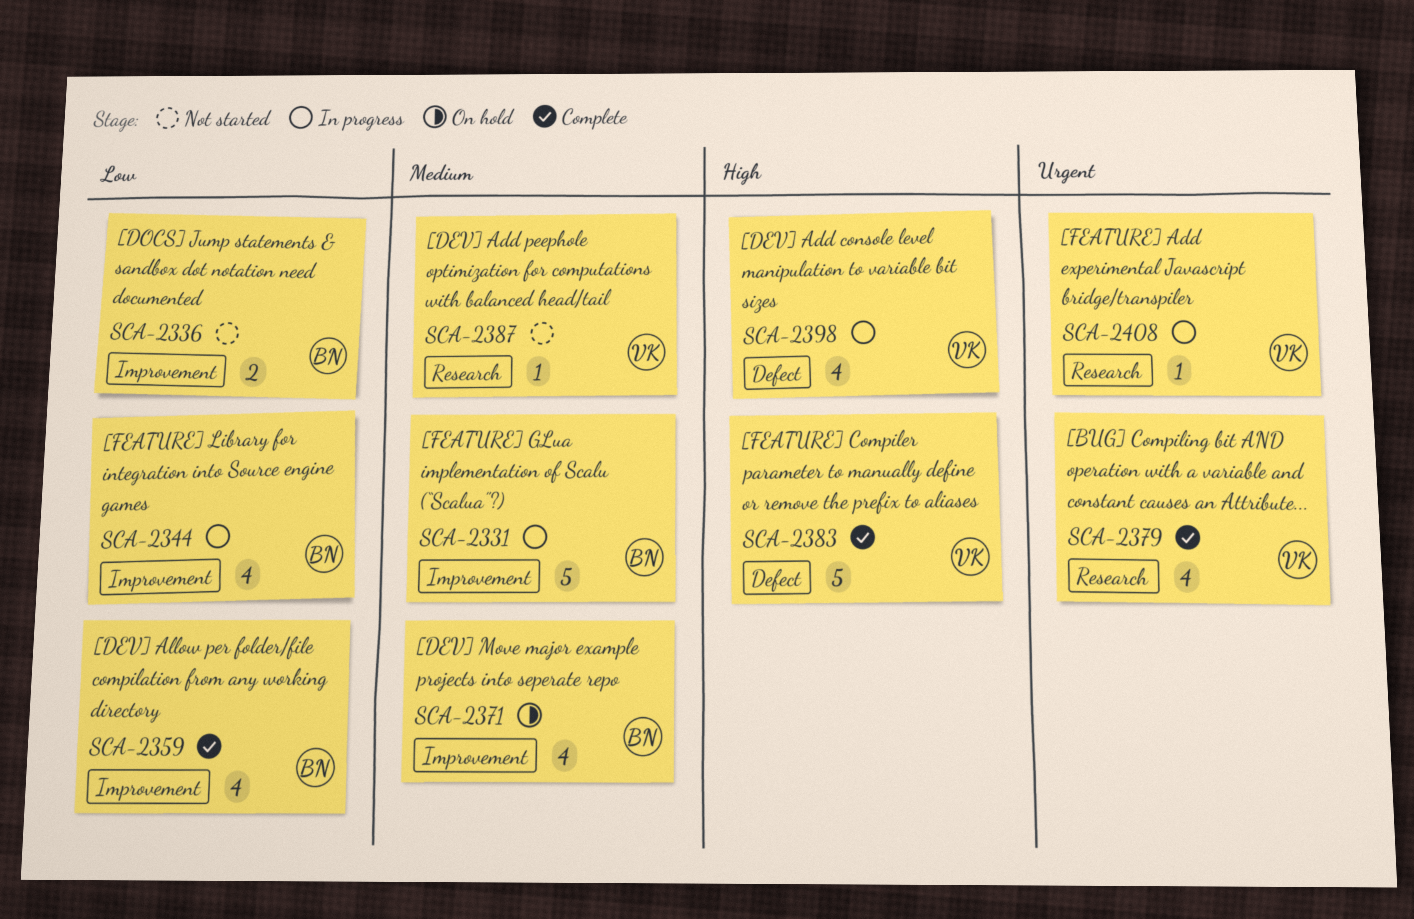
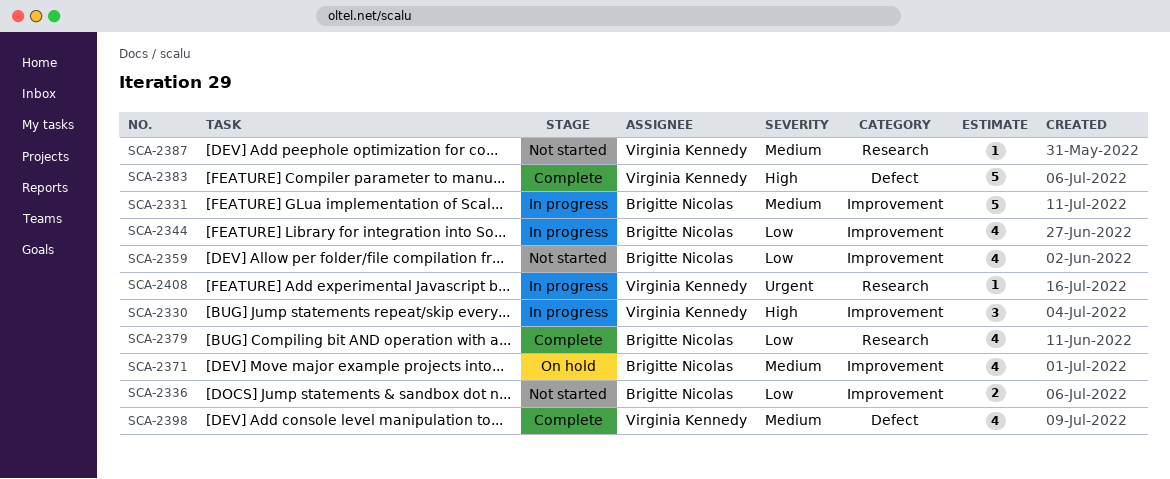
SCA-2330: none -> present
SCA-2359, status: Complete -> Not started
SCA-2379, owner: Virginia Kennedy -> Brigitte Nicolas
SCA-2379, priority: Urgent -> Low
SCA-2398, status: In progress -> Complete
SCA-2398, priority: High -> Medium

